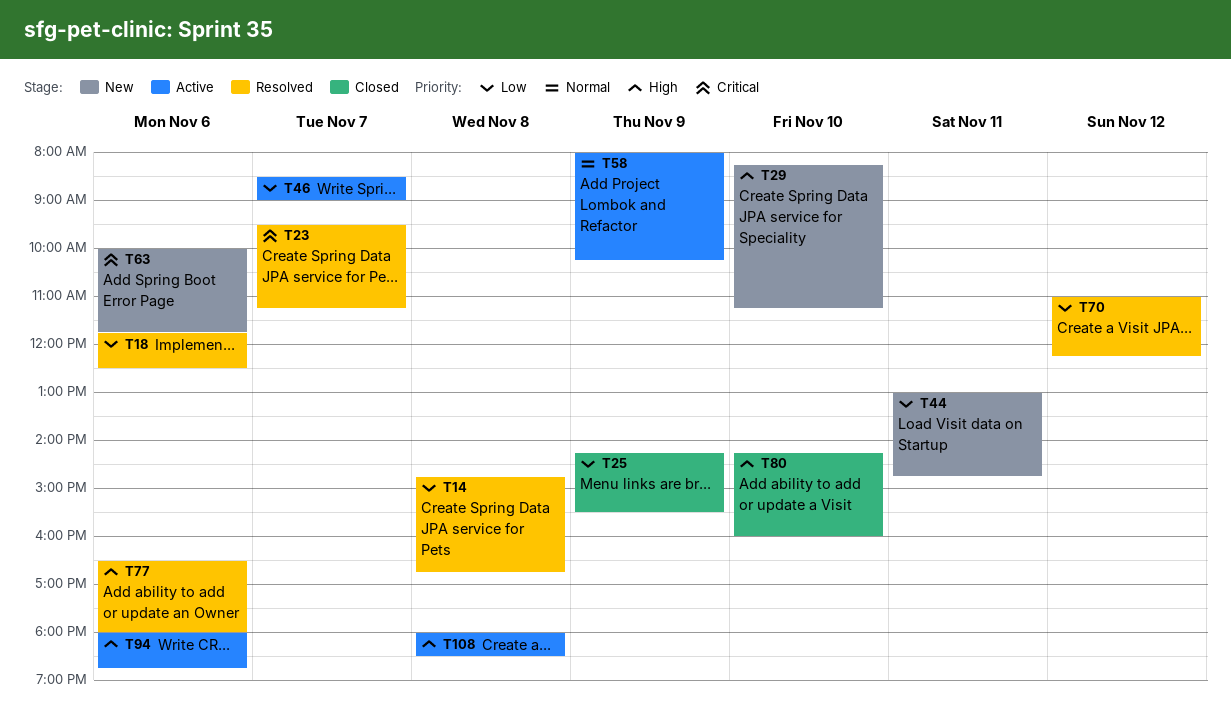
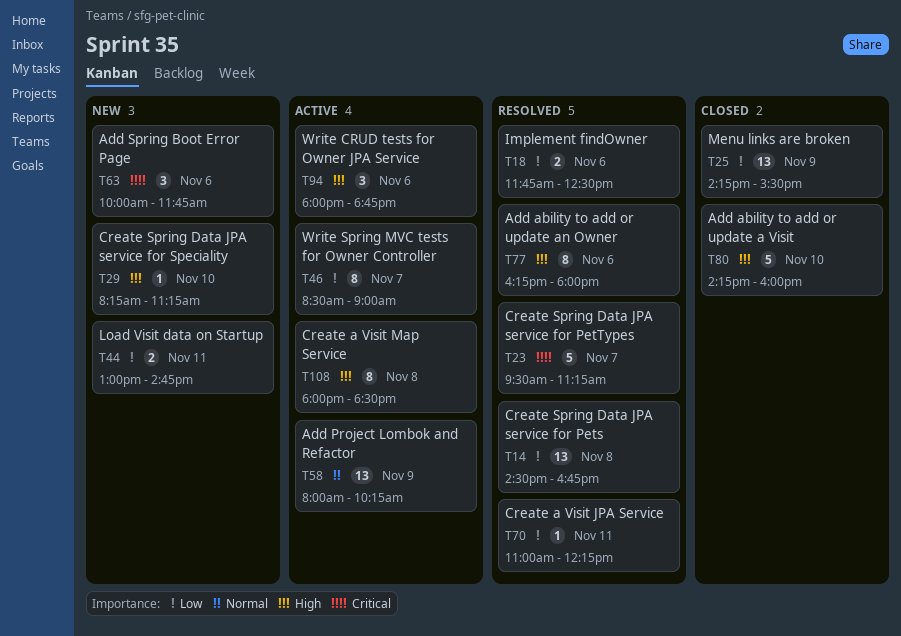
T14, begins: 14:45 -> 14:30
T70, day: Nov 12 -> Nov 11
T77, begins: 16:30 -> 16:15

